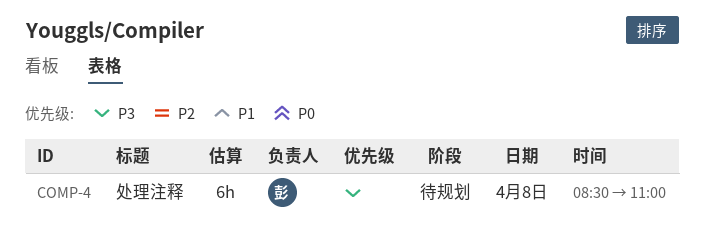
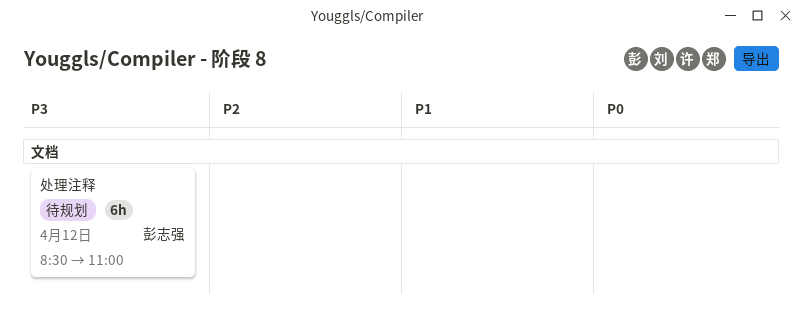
处理注释, day: Apr 8 -> Apr 12

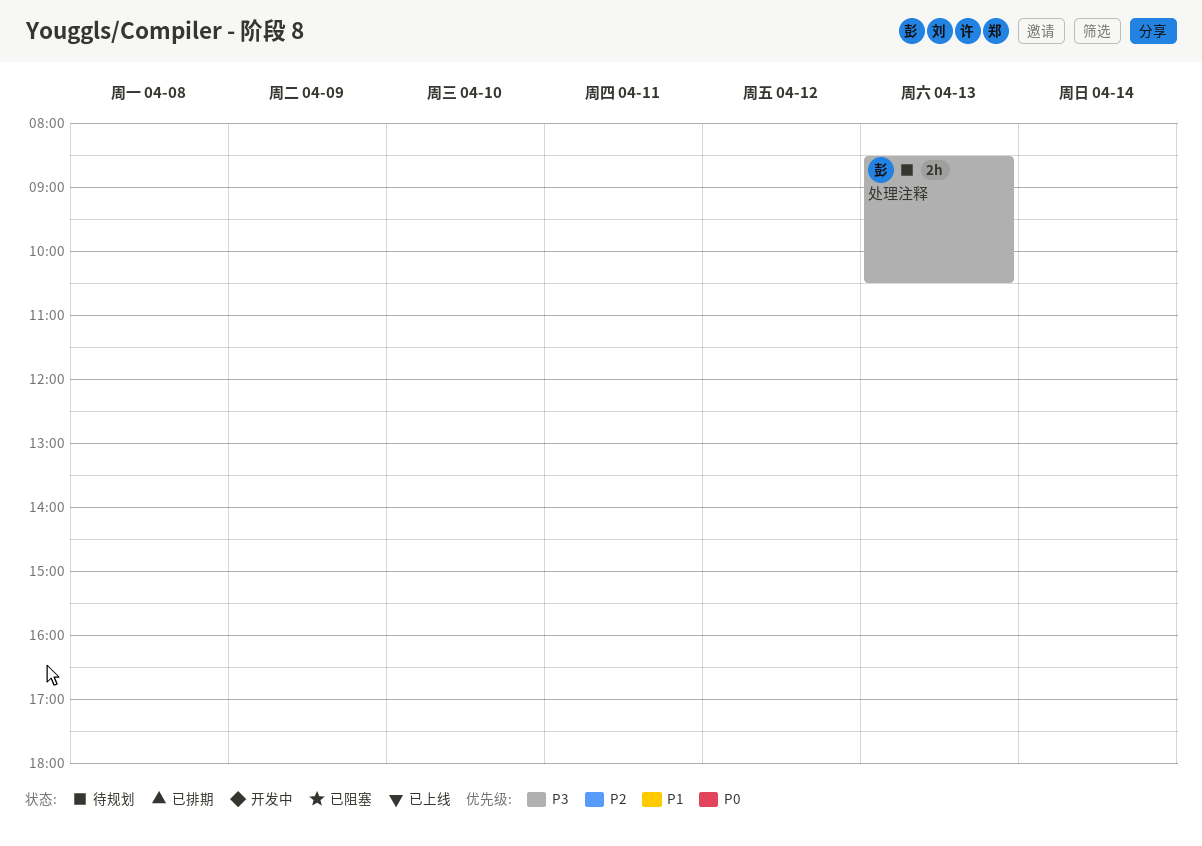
处理注释, estimate: 6h -> 2h
处理注释, day: Apr 12 -> Apr 13
处理注释, ends: 11:00 -> 10:30

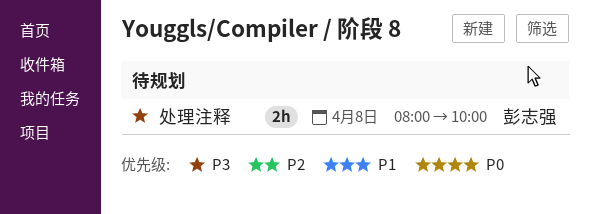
处理注释, day: Apr 13 -> Apr 8
处理注释, begins: 08:30 -> 08:00
处理注释, ends: 10:30 -> 10:00

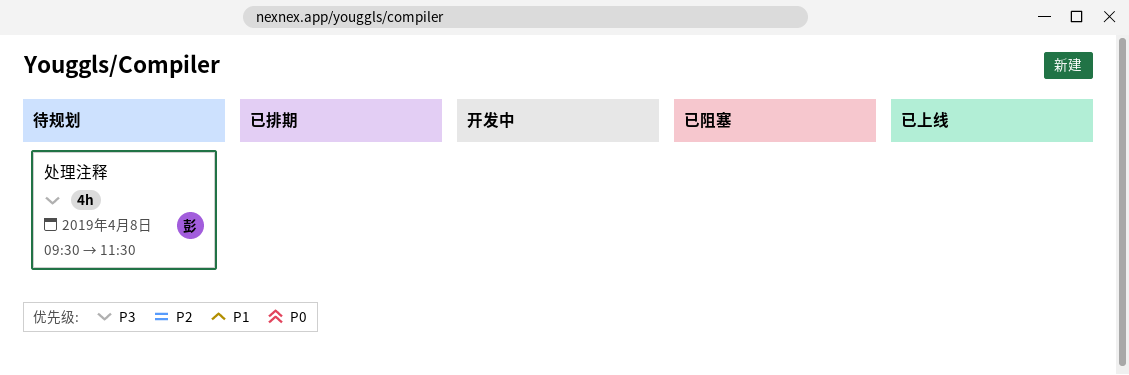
处理注释, estimate: 2h -> 4h
处理注释, begins: 08:00 -> 09:30
处理注释, ends: 10:00 -> 11:30

